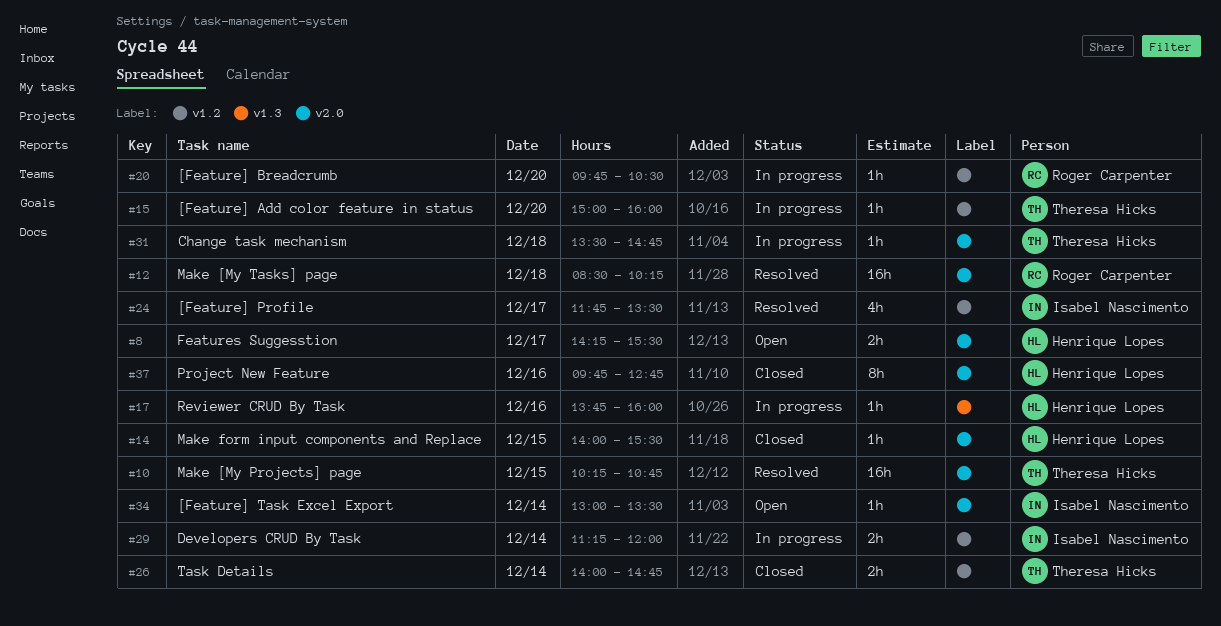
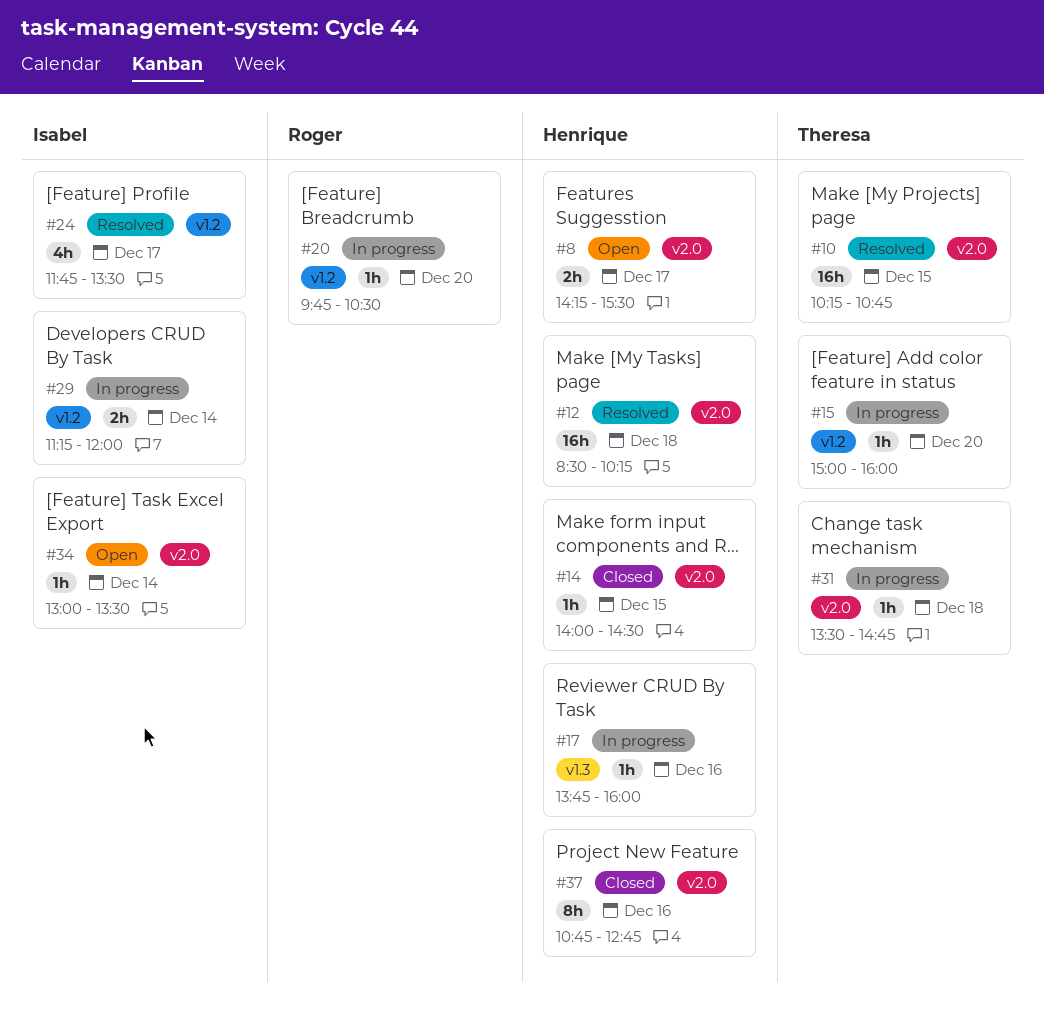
#12, owner: Roger Carpenter -> Henrique Lopes
#14, ends: 15:30 -> 14:30
#26: present -> none
#37, begins: 09:45 -> 10:45

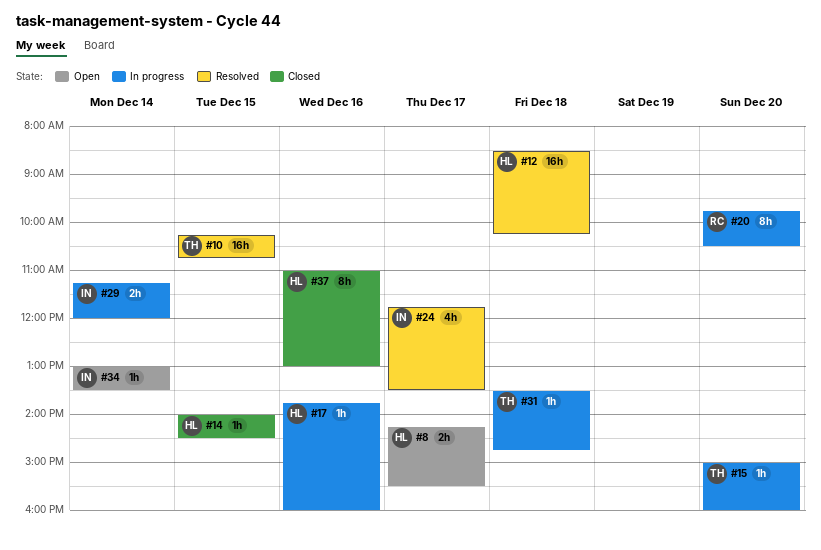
#20, estimate: 1h -> 8h
#37, begins: 10:45 -> 11:00
#37, ends: 12:45 -> 13:00

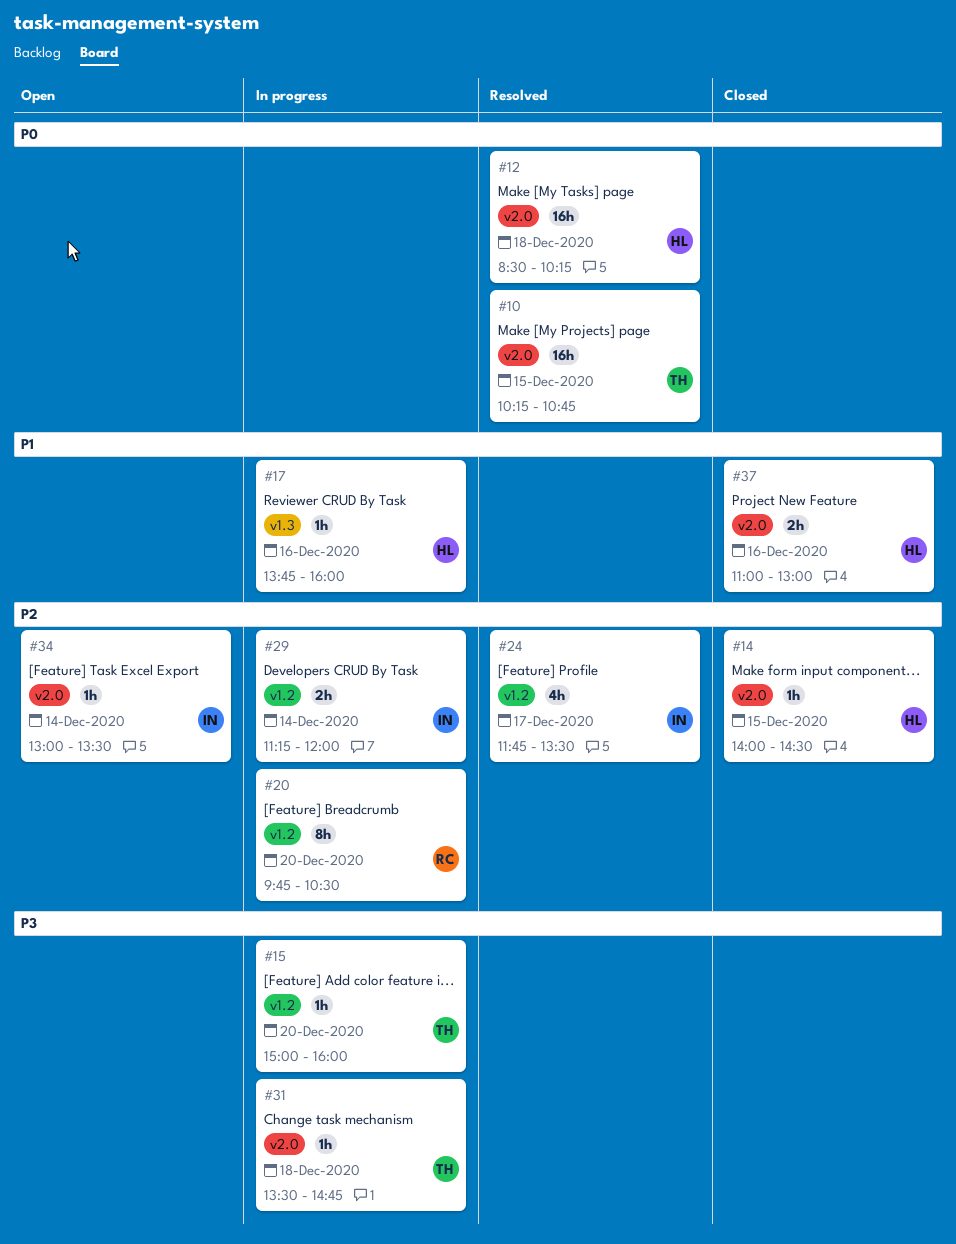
#8: present -> none
#37, estimate: 8h -> 2h

